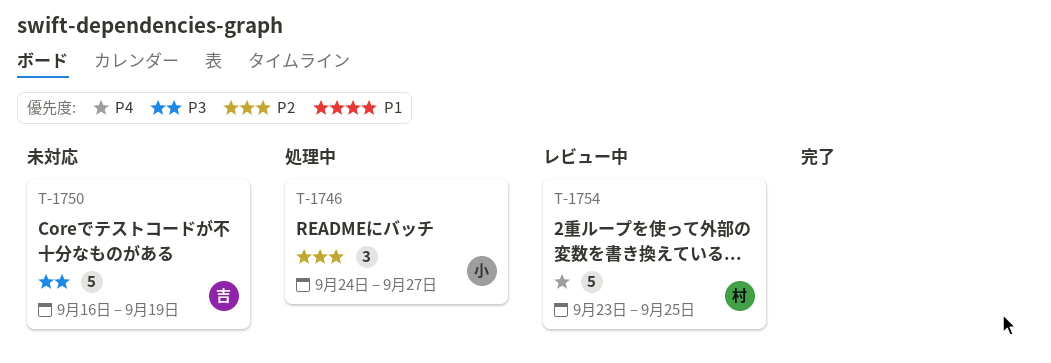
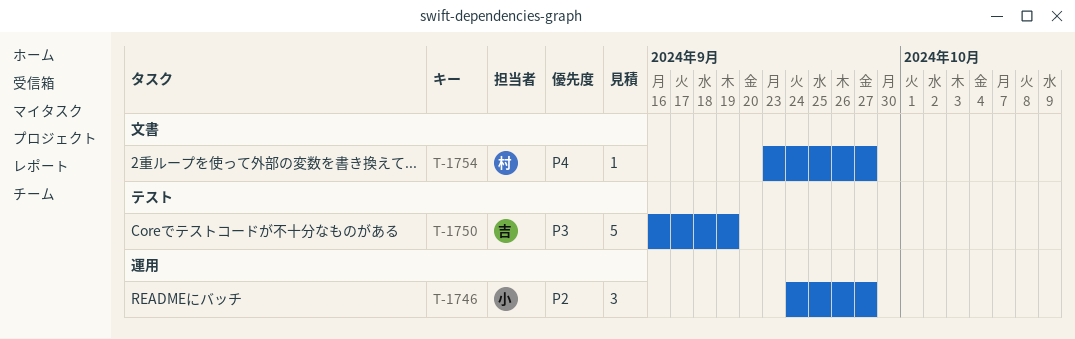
T-1754, estimate: 5 -> 1
T-1754, due: Sep 25 -> Sep 27

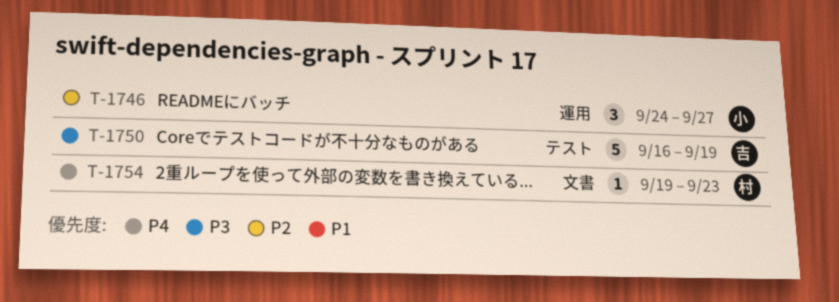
T-1754, start: Sep 23 -> Sep 19
T-1754, due: Sep 27 -> Sep 23

